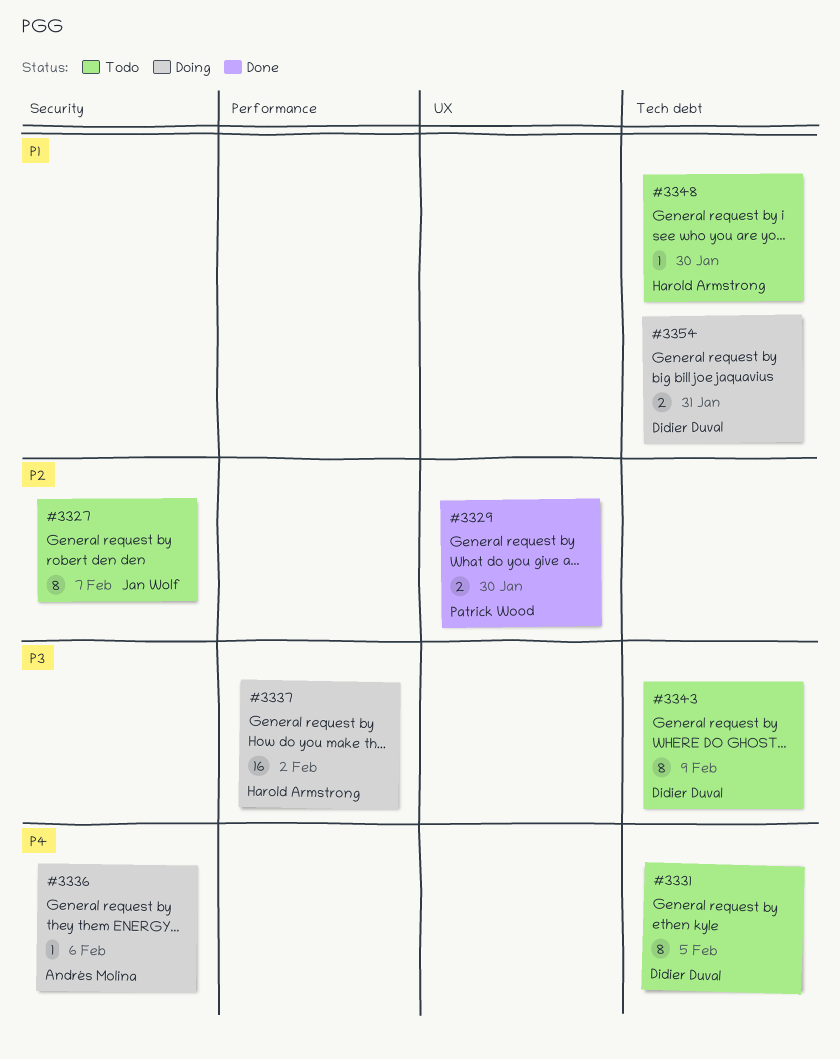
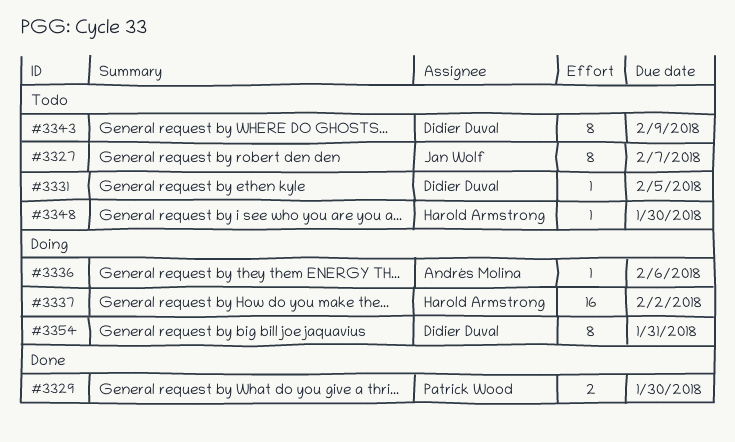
#3331, estimate: 8 -> 1
#3354, estimate: 2 -> 8

